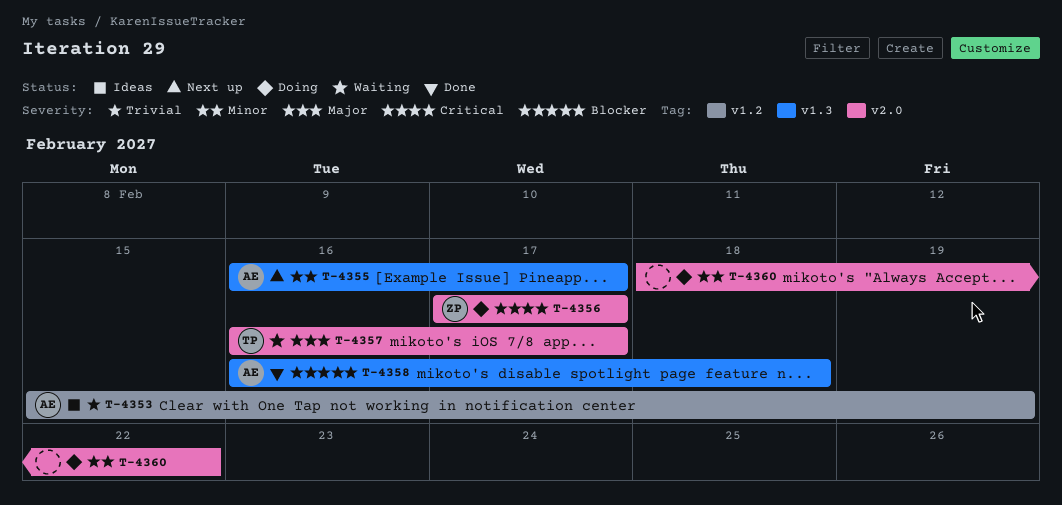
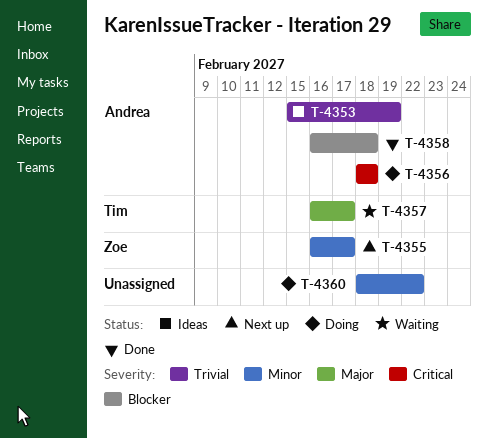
T-4355, owner: Andrea -> Zoe
T-4356, owner: Zoe -> Andrea
T-4356, start: Feb 17 -> Feb 18
T-4356, due: Feb 17 -> Feb 18

